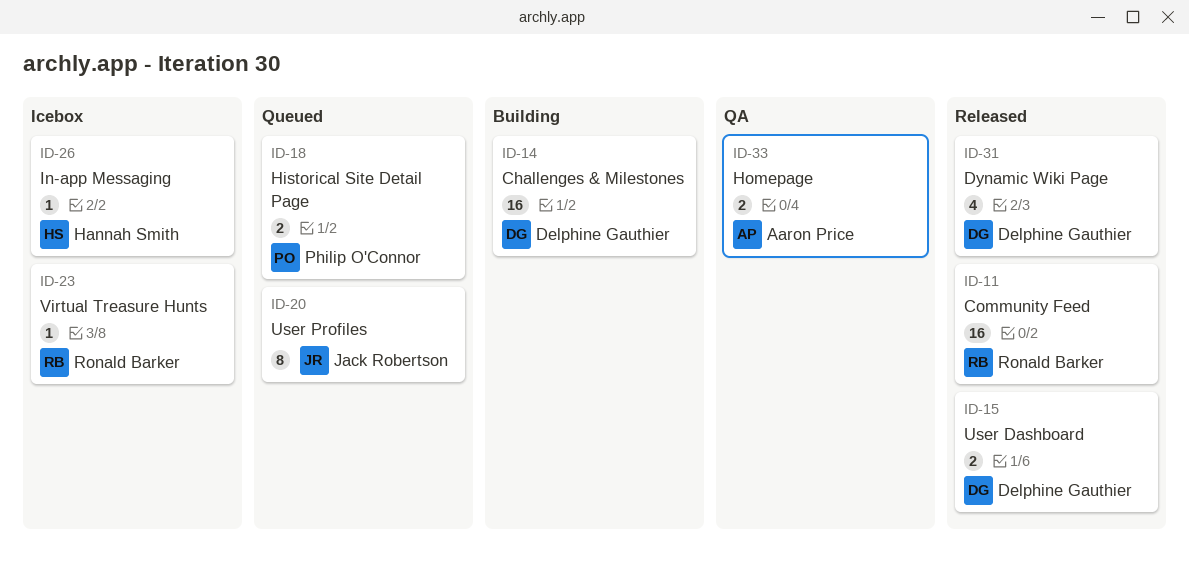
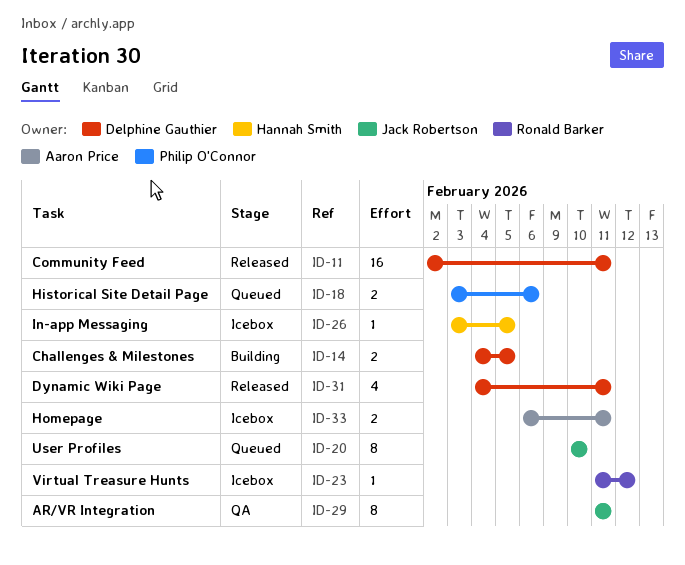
ID-11, owner: Ronald Barker -> Delphine Gauthier
ID-14, estimate: 16 -> 2
ID-15: present -> none
ID-29: none -> present
ID-33, status: QA -> Icebox

